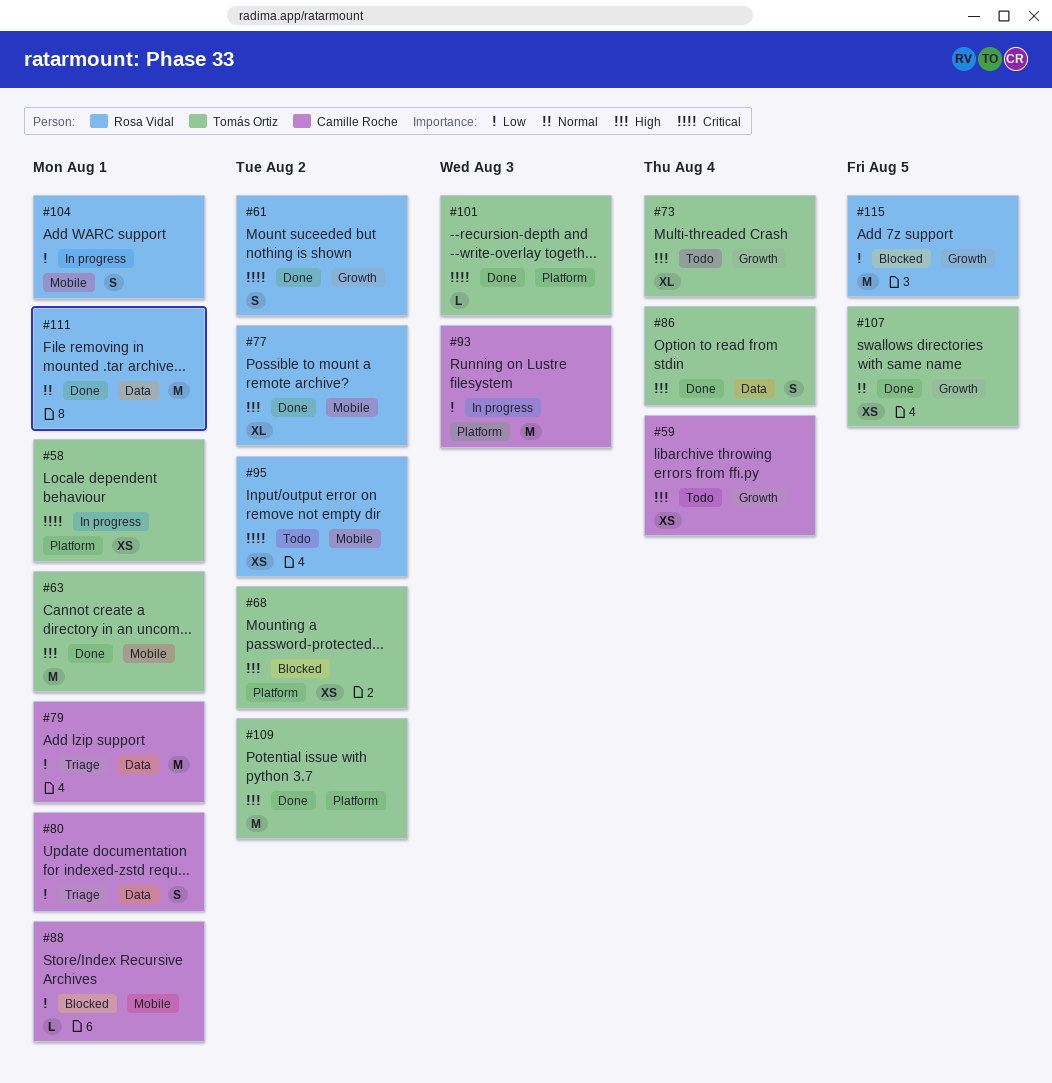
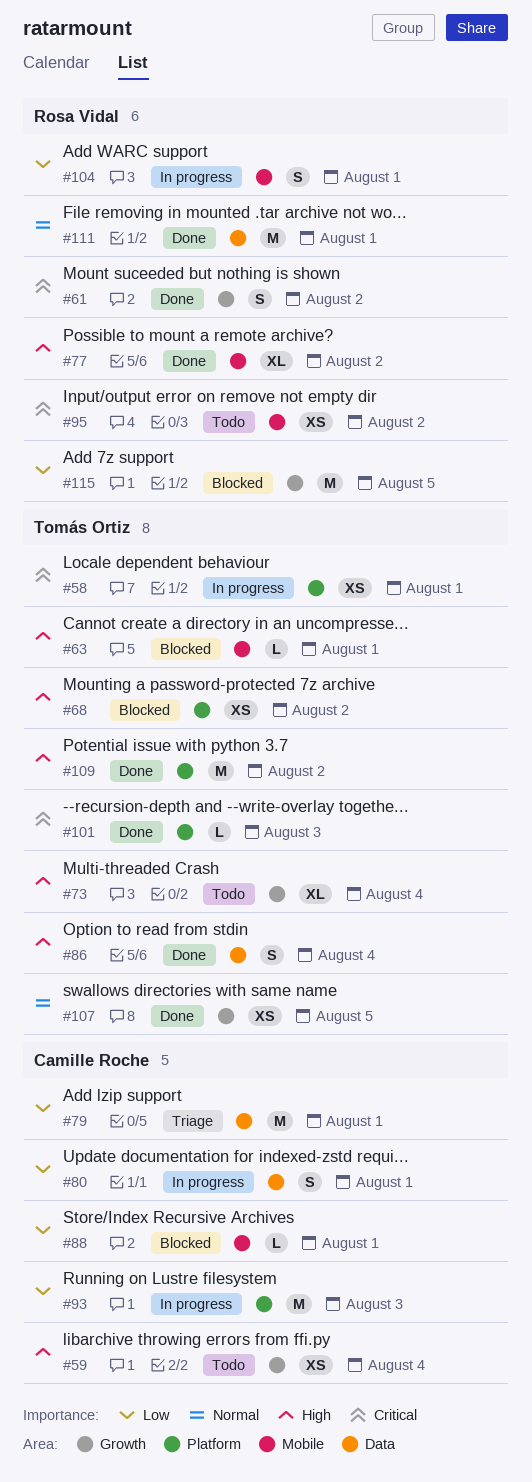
#63, status: Done -> Blocked
#63, estimate: M -> L
#80, status: Triage -> In progress

